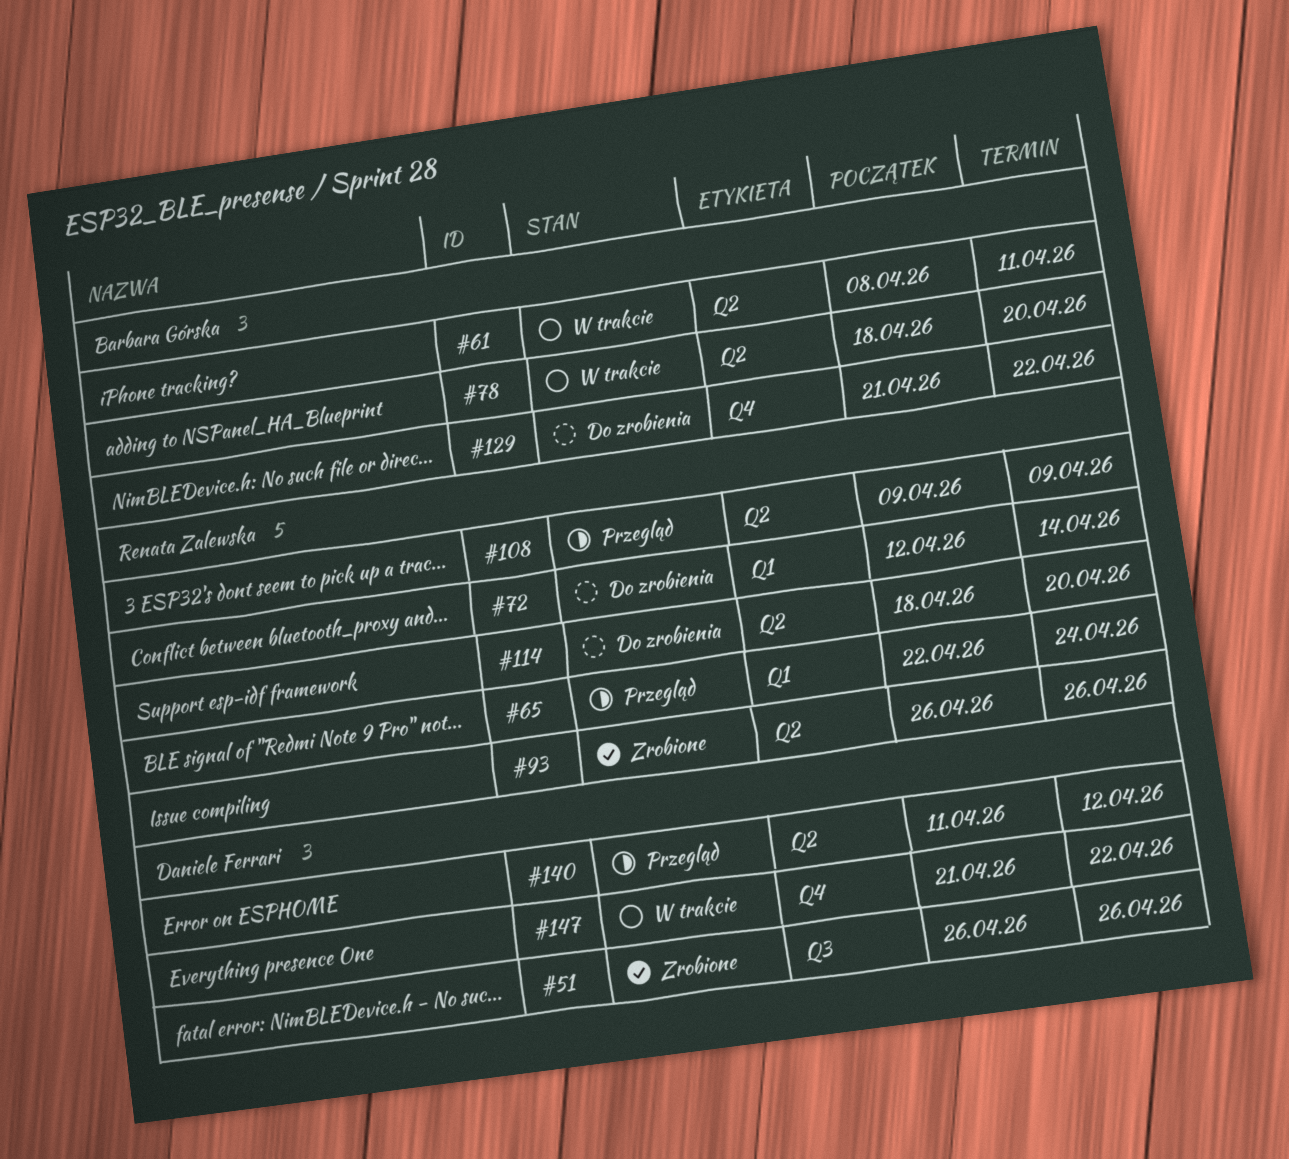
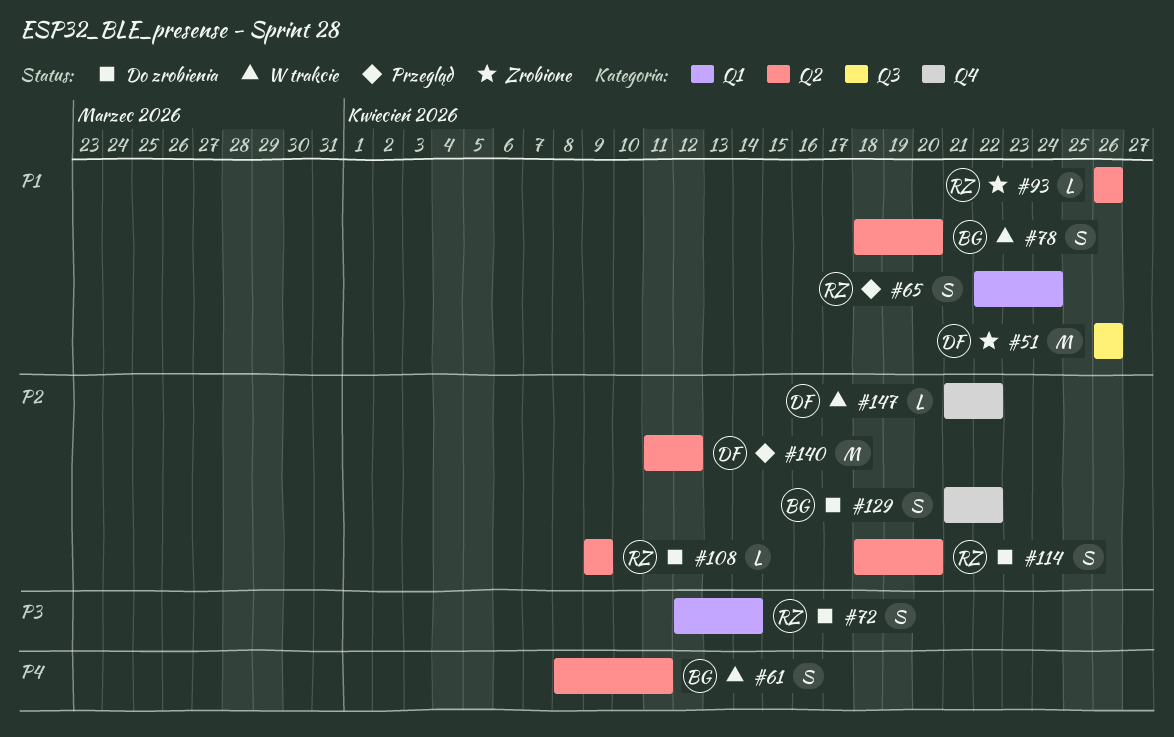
#108, status: Przegląd -> Do zrobienia

